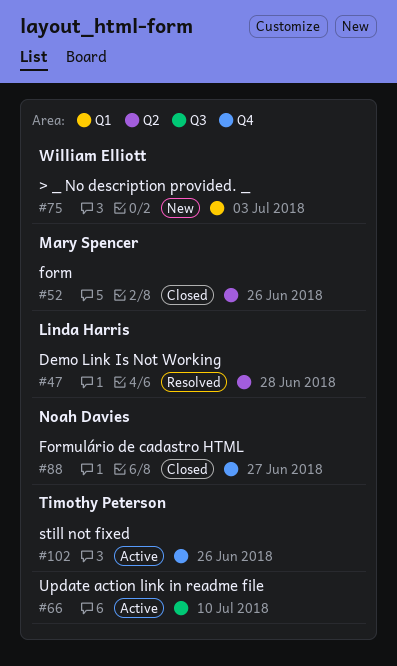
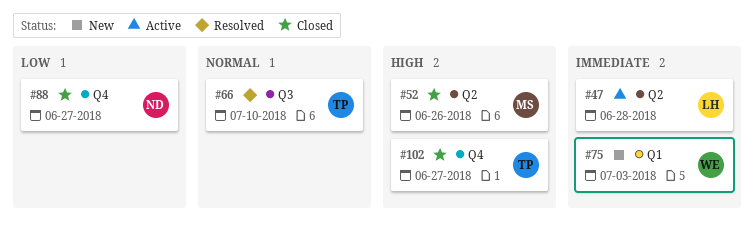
#47, status: Resolved -> Active
#66, status: Active -> Resolved
#102, status: Active -> Closed
#102, due: Jun 26 -> Jun 27

